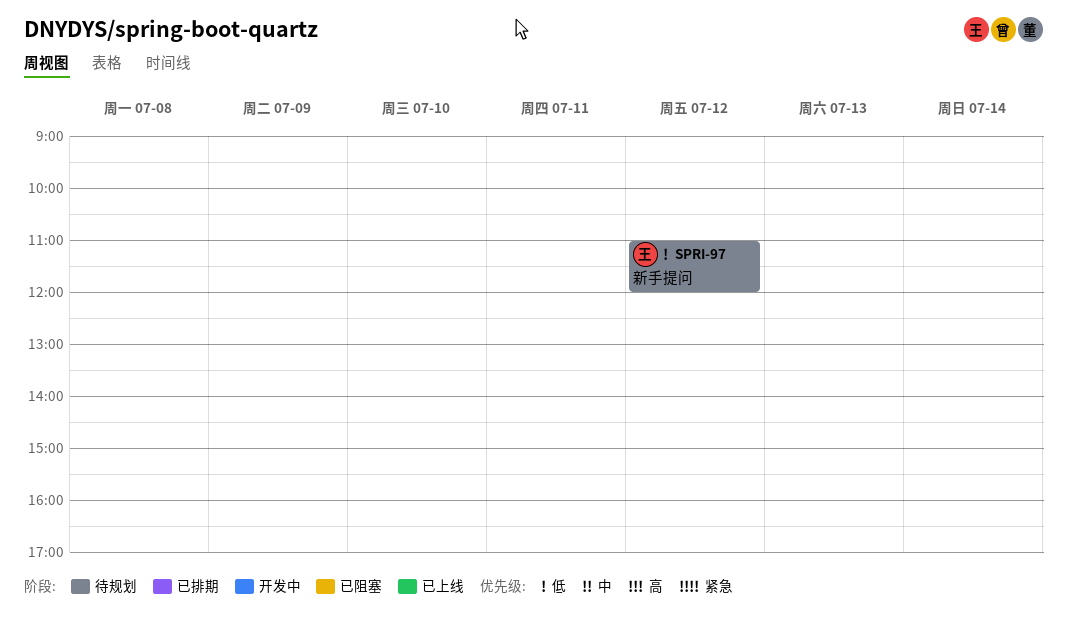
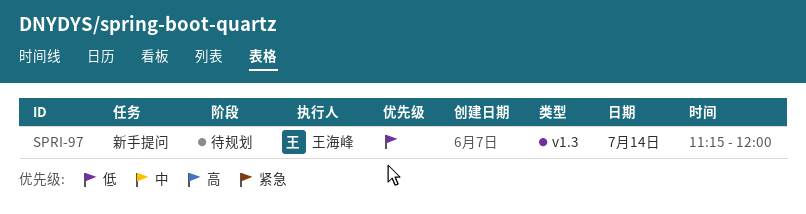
SPRI-97, day: Jul 12 -> Jul 14
SPRI-97, begins: 11:00 -> 11:15

